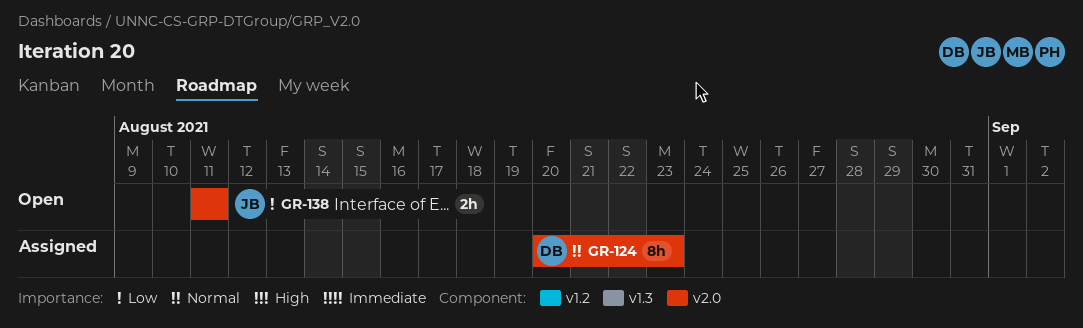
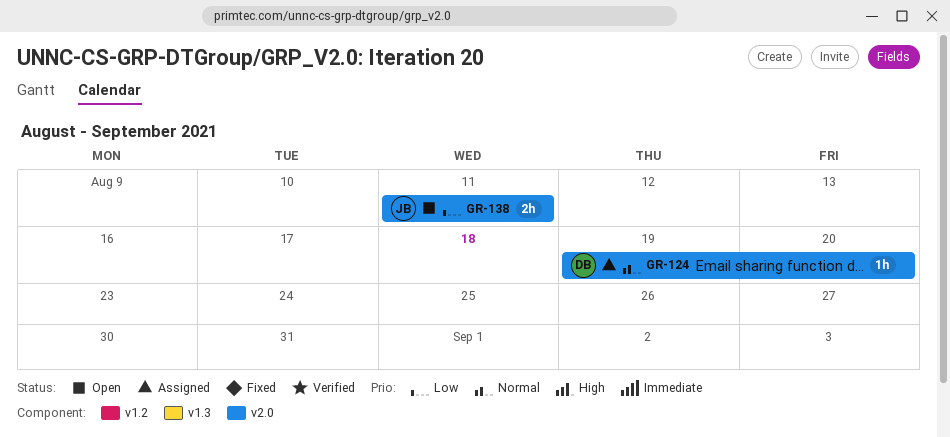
GR-124, estimate: 8h -> 1h
GR-124, start: Aug 20 -> Aug 19
GR-124, due: Aug 23 -> Aug 20

